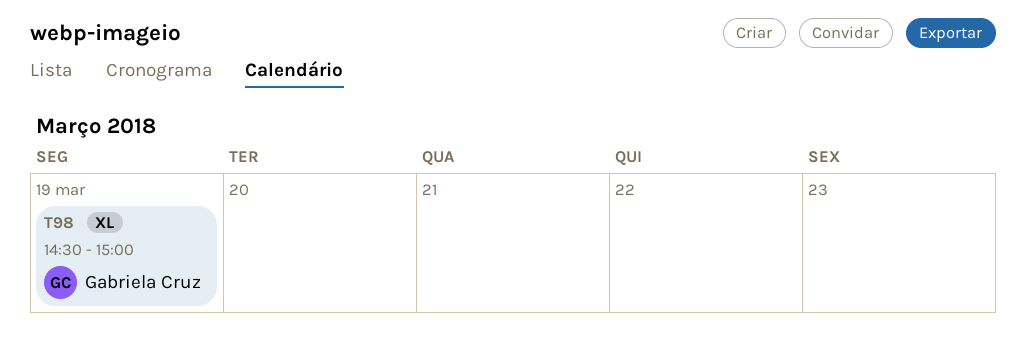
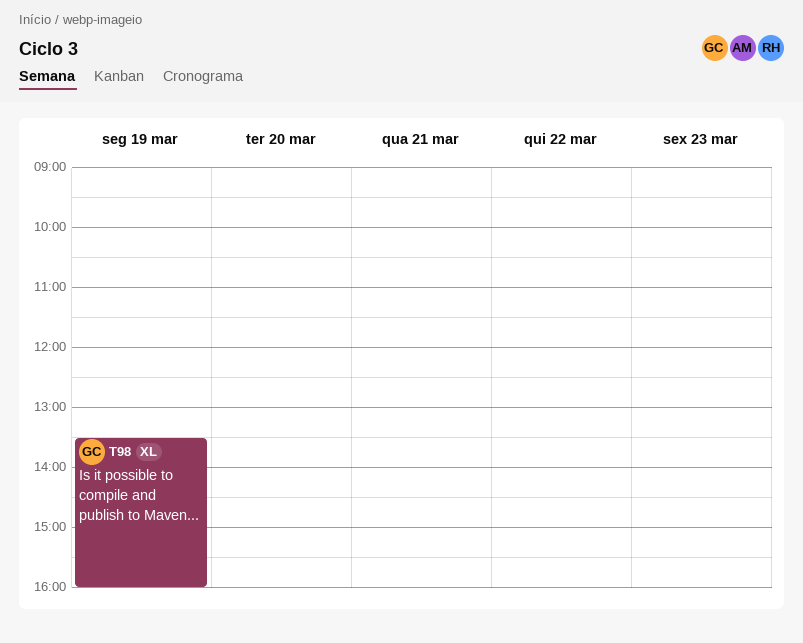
T98, begins: 14:30 -> 13:30
T98, ends: 15:00 -> 16:00

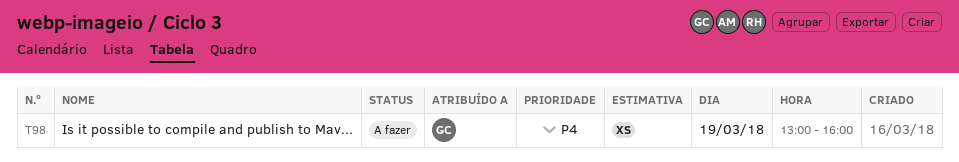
T98, estimate: XL -> XS
T98, begins: 13:30 -> 13:00

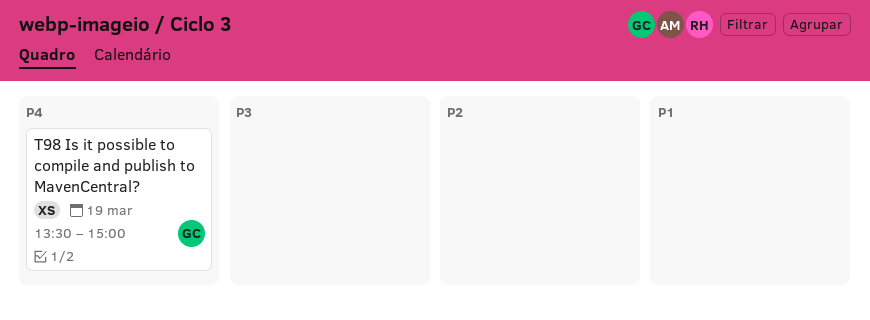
T98, begins: 13:00 -> 13:30
T98, ends: 16:00 -> 15:00

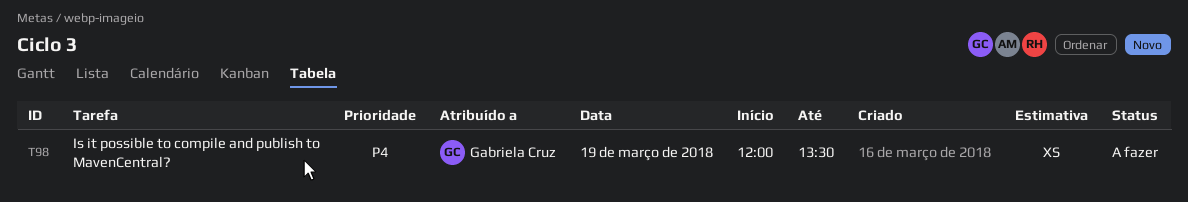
T98, begins: 13:30 -> 12:00
T98, ends: 15:00 -> 13:30

